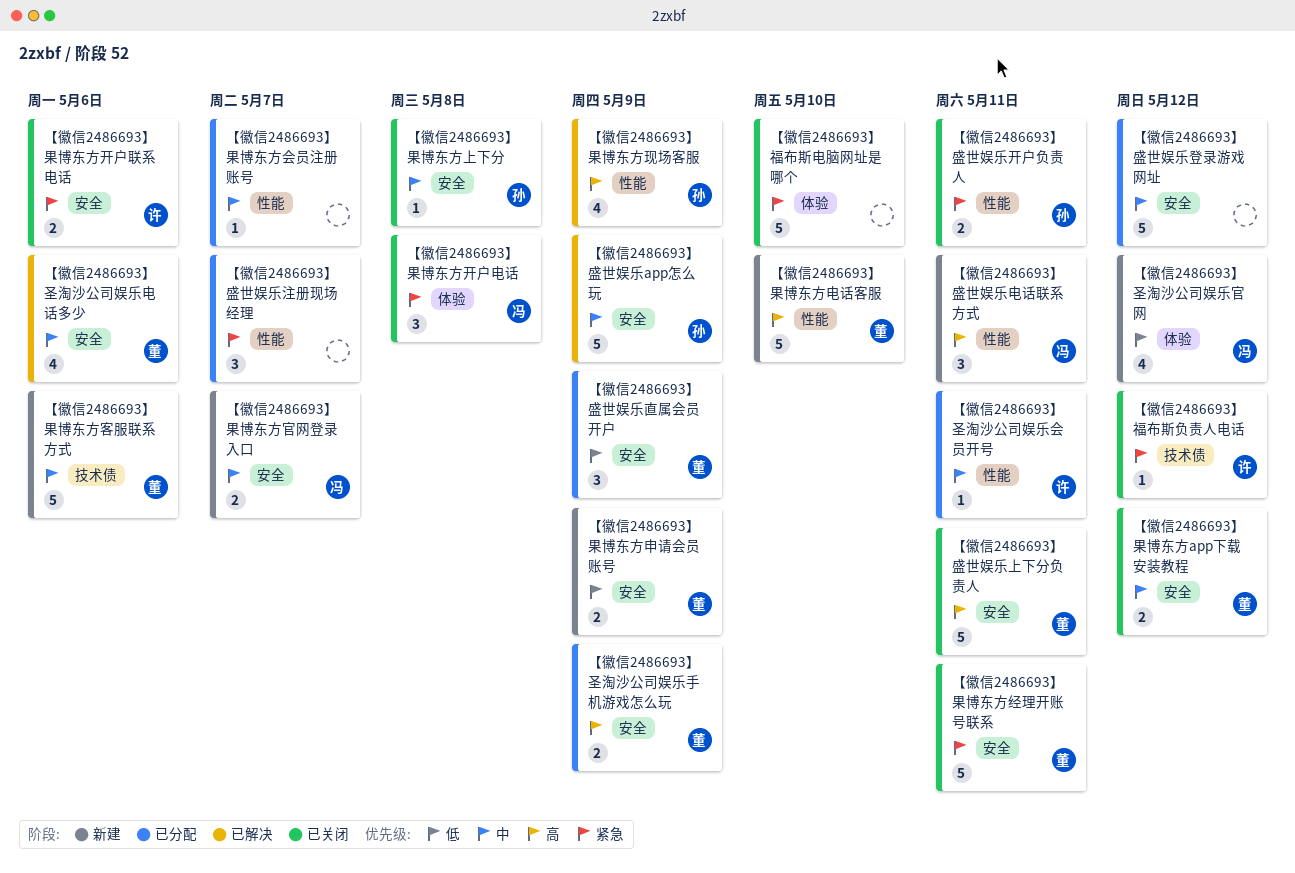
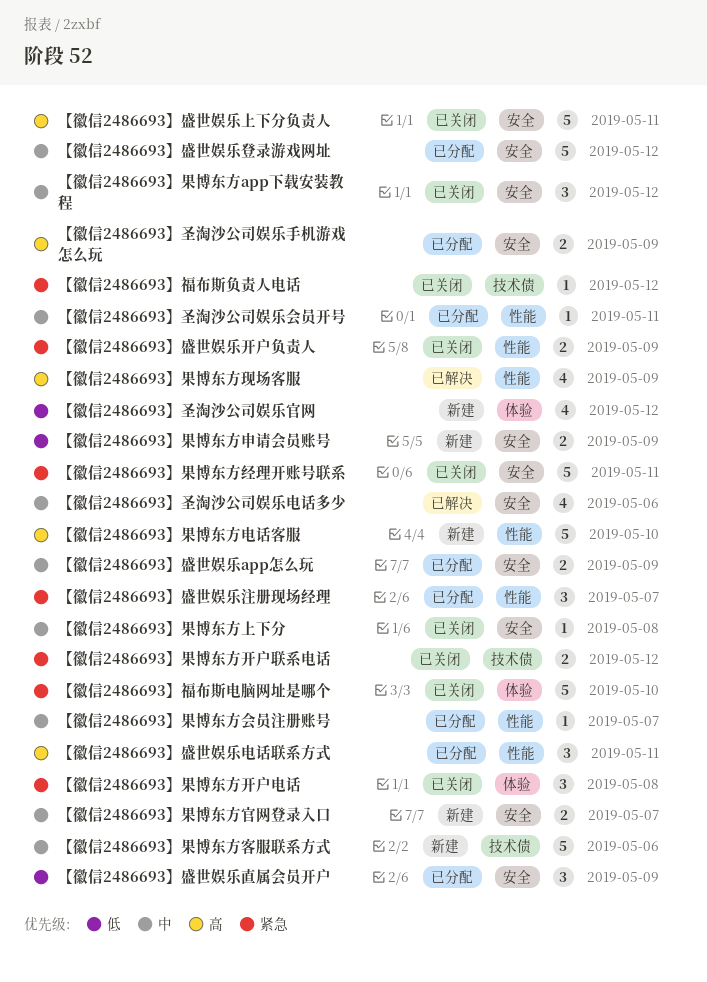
【徽信2486693】果博东方app下载安装教程, estimate: 2 -> 3
【徽信2486693】果博东方开户联系电话, label: 安全 -> 技术债
【徽信2486693】果博东方开户联系电话, due: May 6 -> May 12
【徽信2486693】盛世娱乐app怎么玩, status: 已解决 -> 已分配
【徽信2486693】盛世娱乐app怎么玩, estimate: 5 -> 2
【徽信2486693】盛世娱乐开户负责人, due: May 11 -> May 9
【徽信2486693】盛世娱乐电话联系方式, status: 新建 -> 已分配

